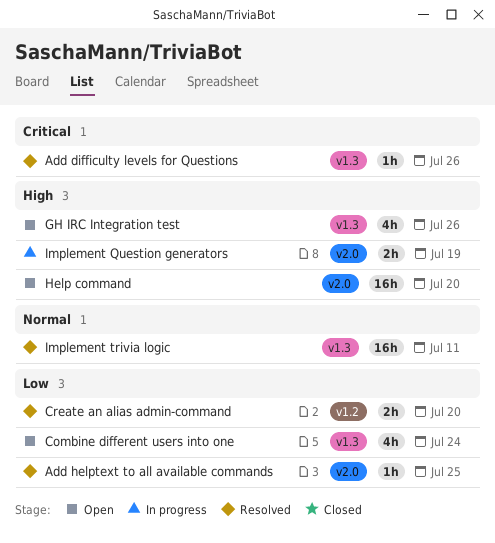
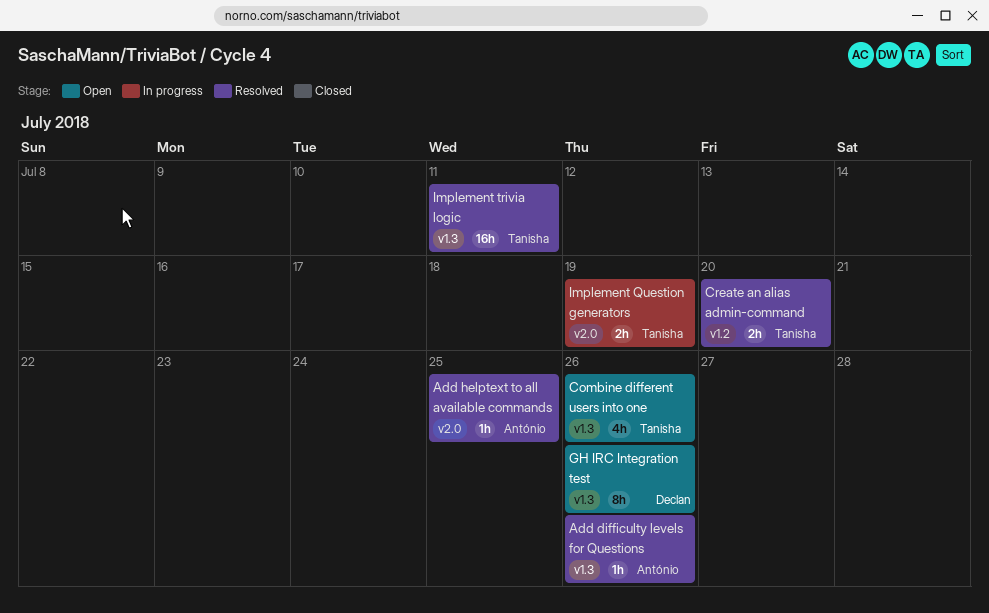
Combine different users into one, due: Jul 24 -> Jul 26
GH IRC Integration test, estimate: 4h -> 8h
Help command: present -> none

